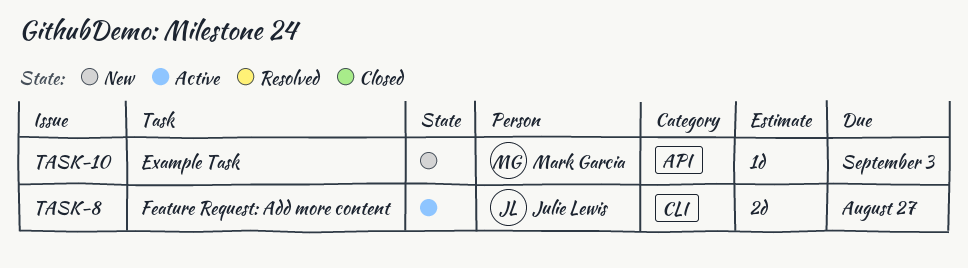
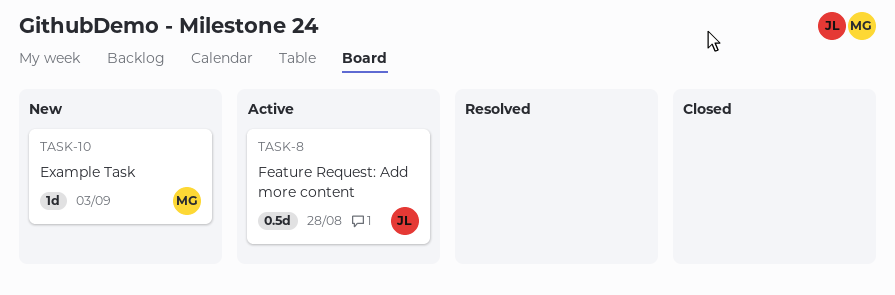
TASK-8, estimate: 2d -> 0.5d
TASK-8, due: Aug 27 -> Aug 28

